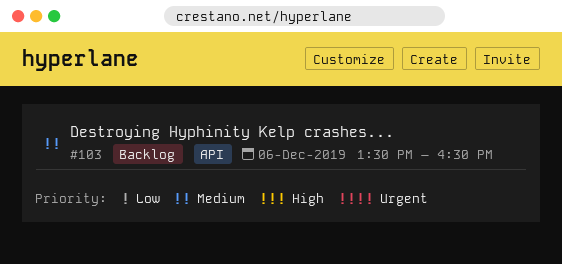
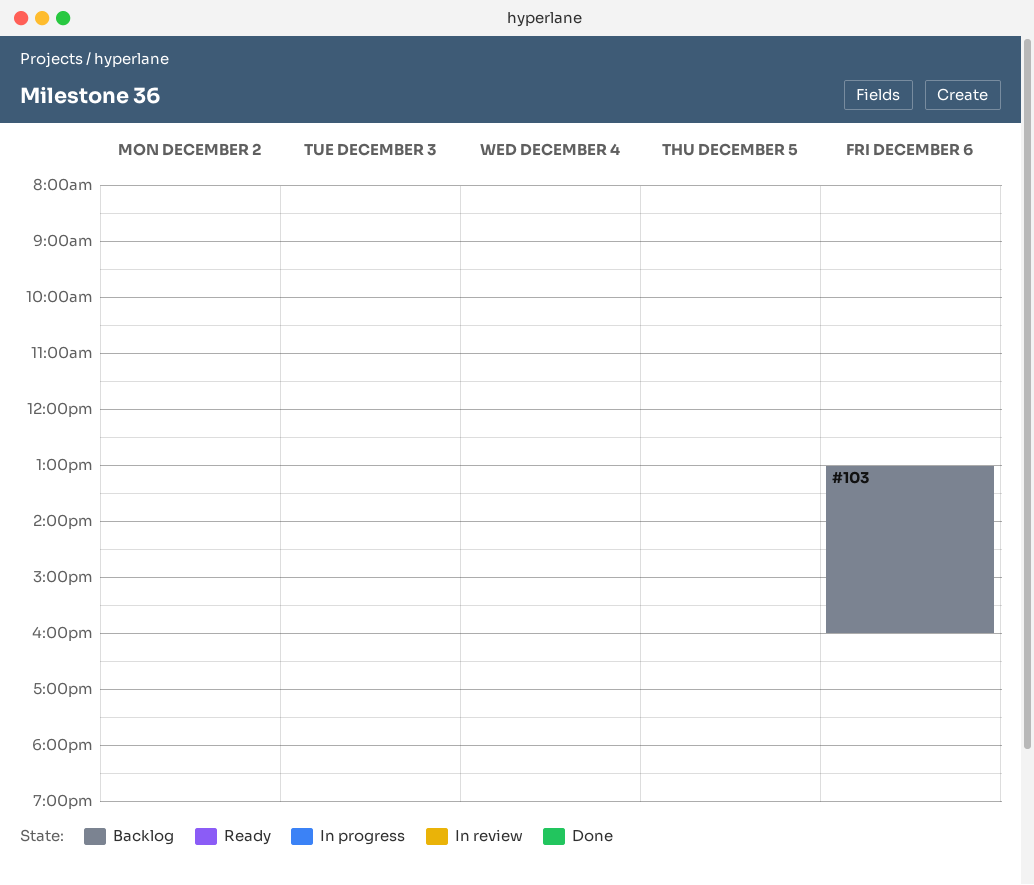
#103, begins: 13:30 -> 13:00
#103, ends: 16:30 -> 16:00

